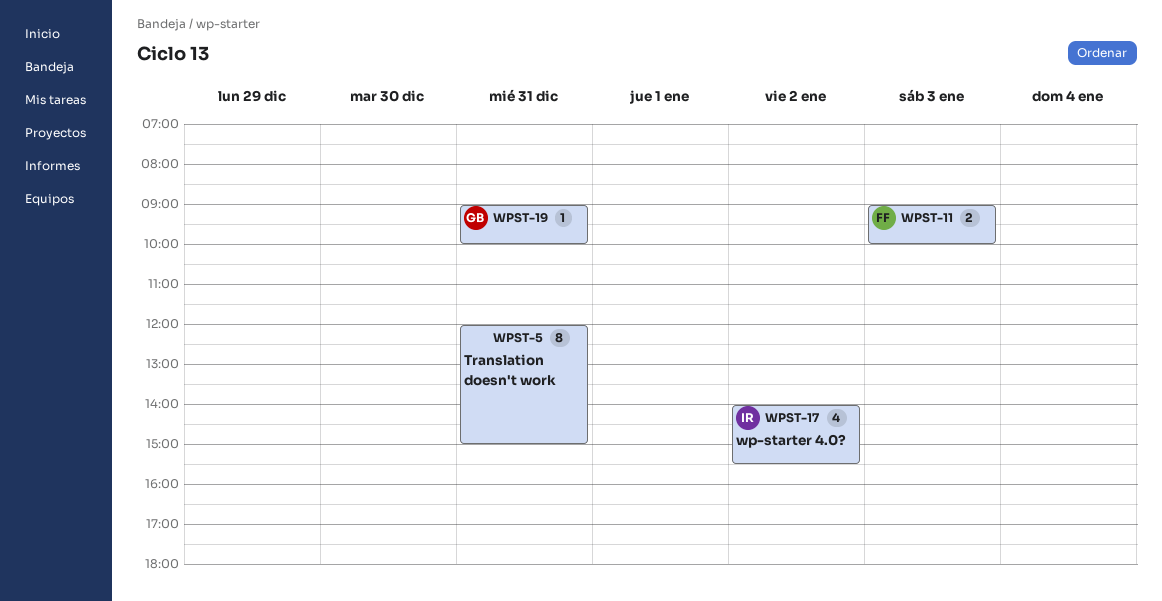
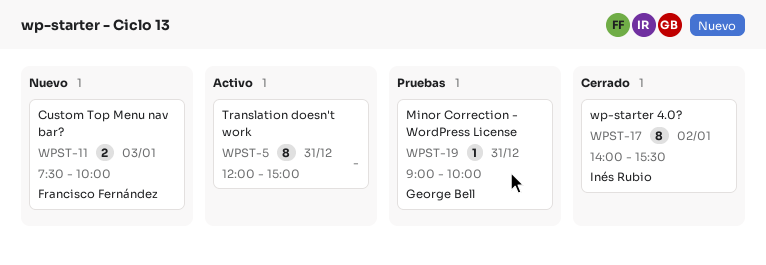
WPST-11, begins: 09:00 -> 07:30
WPST-17, estimate: 4 -> 8

